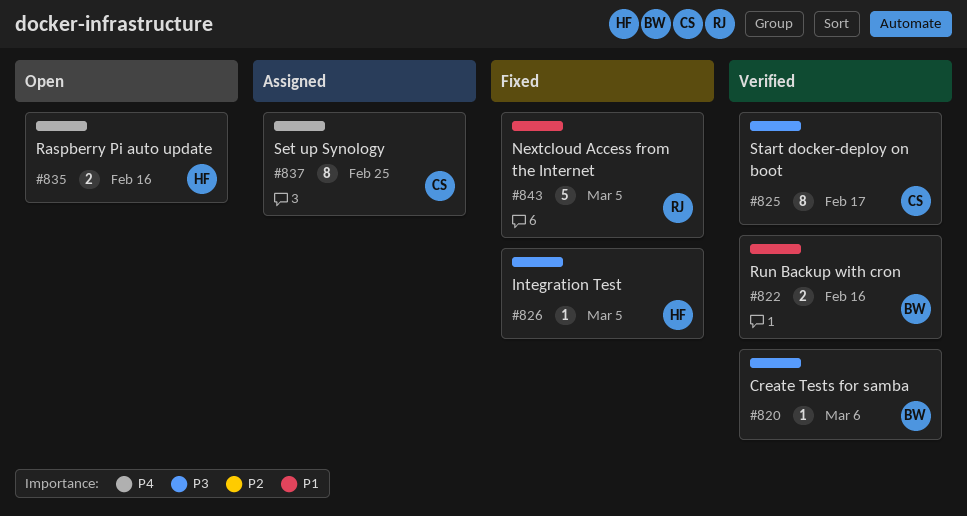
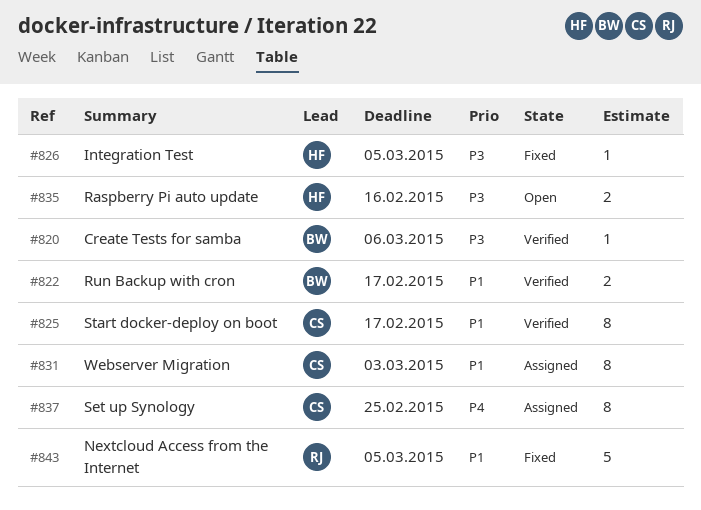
#822, due: Feb 16 -> Feb 17
#825, priority: P3 -> P1
#831: none -> present
#835, priority: P4 -> P3

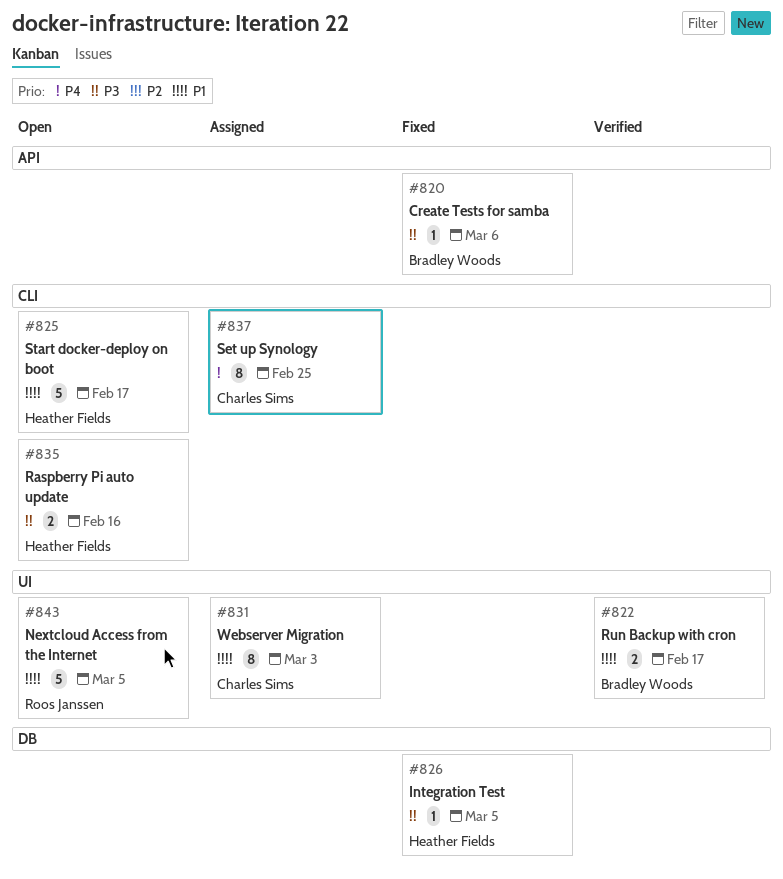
#820, status: Verified -> Fixed
#825, status: Verified -> Open
#825, owner: Charles Sims -> Heather Fields
#825, estimate: 8 -> 5
#843, status: Fixed -> Open

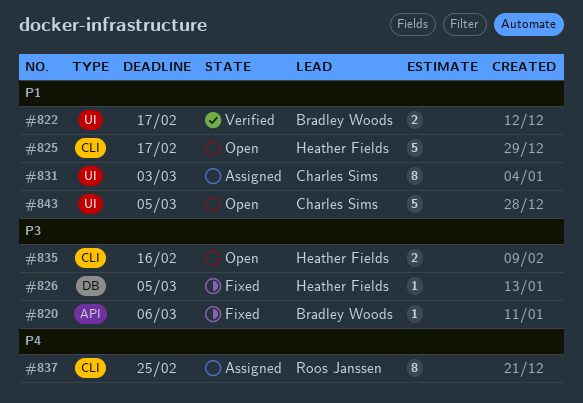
#837, owner: Charles Sims -> Roos Janssen
#843, owner: Roos Janssen -> Charles Sims

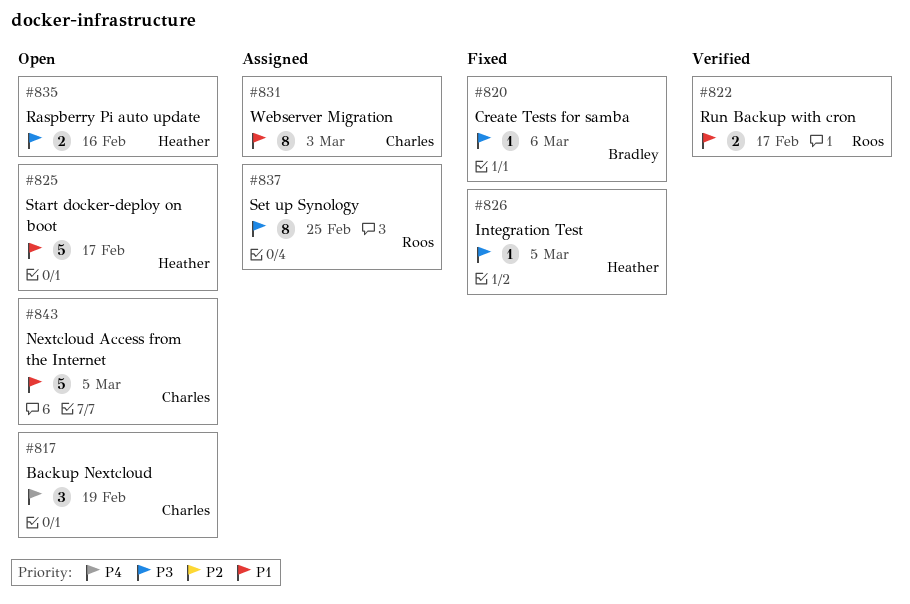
#817: none -> present
#822, owner: Bradley Woods -> Roos Janssen
#837, priority: P4 -> P3

